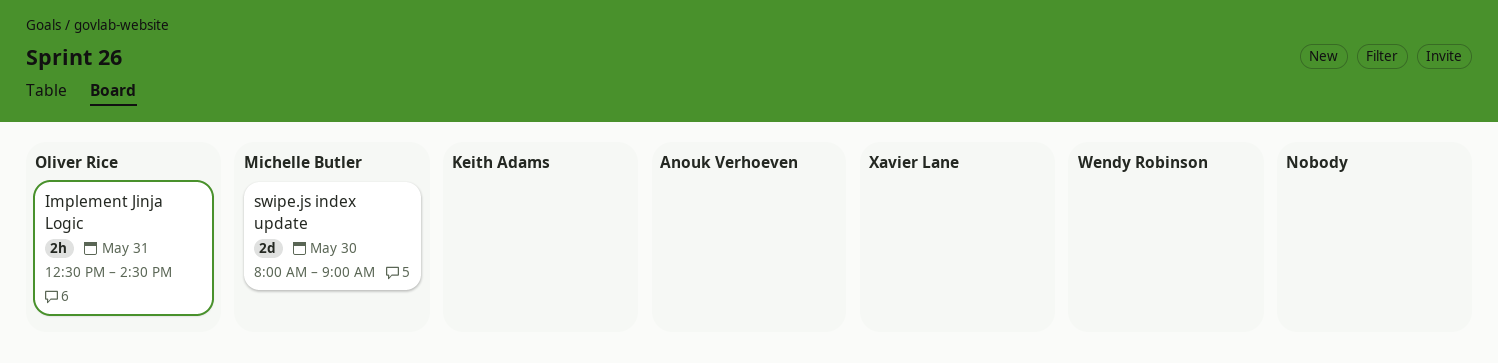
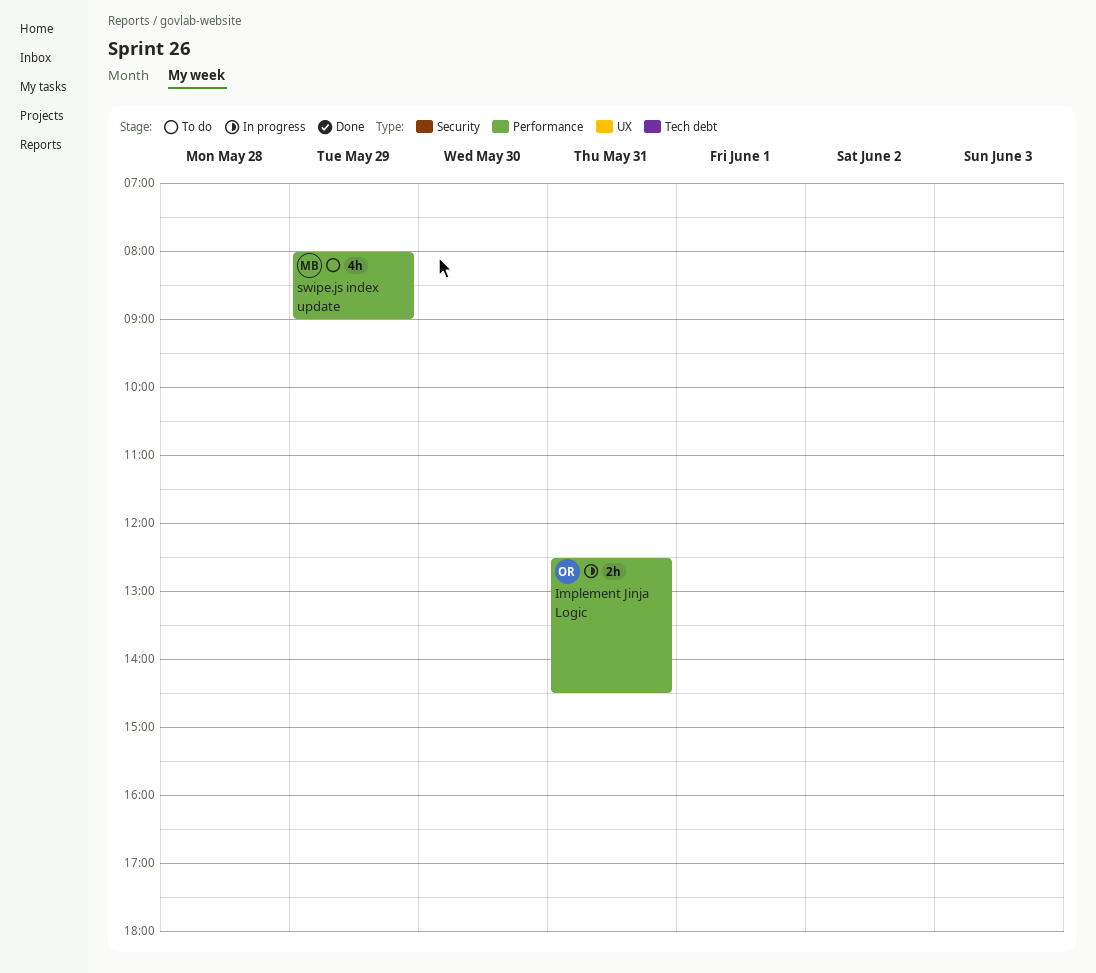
swipe.js index update, estimate: 2d -> 4h
swipe.js index update, day: May 30 -> May 29

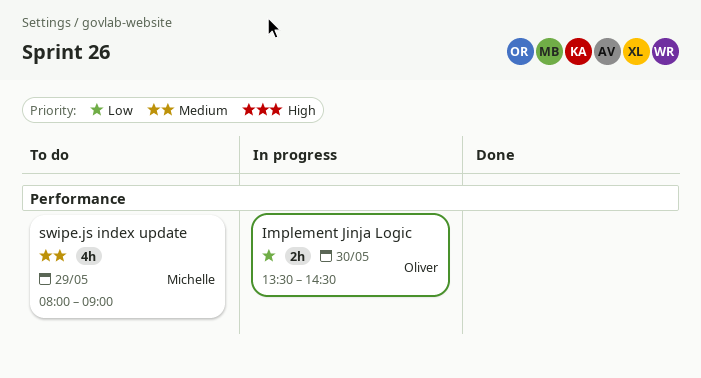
Implement Jinja Logic, day: May 31 -> May 30
Implement Jinja Logic, begins: 12:30 -> 13:30

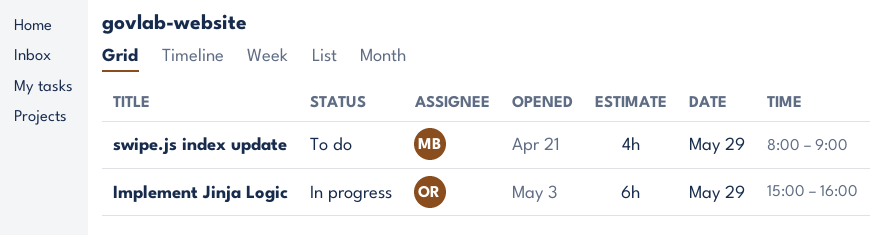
Implement Jinja Logic, estimate: 2h -> 6h
Implement Jinja Logic, day: May 30 -> May 29
Implement Jinja Logic, begins: 13:30 -> 15:00
Implement Jinja Logic, ends: 14:30 -> 16:00

